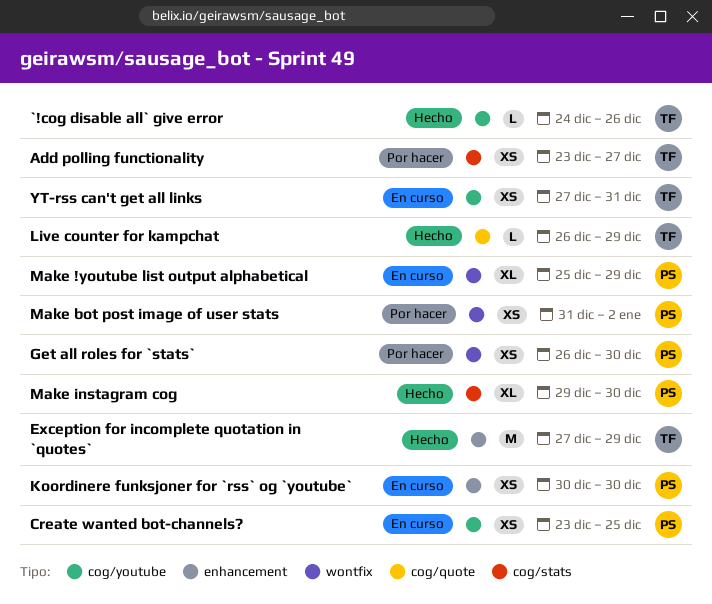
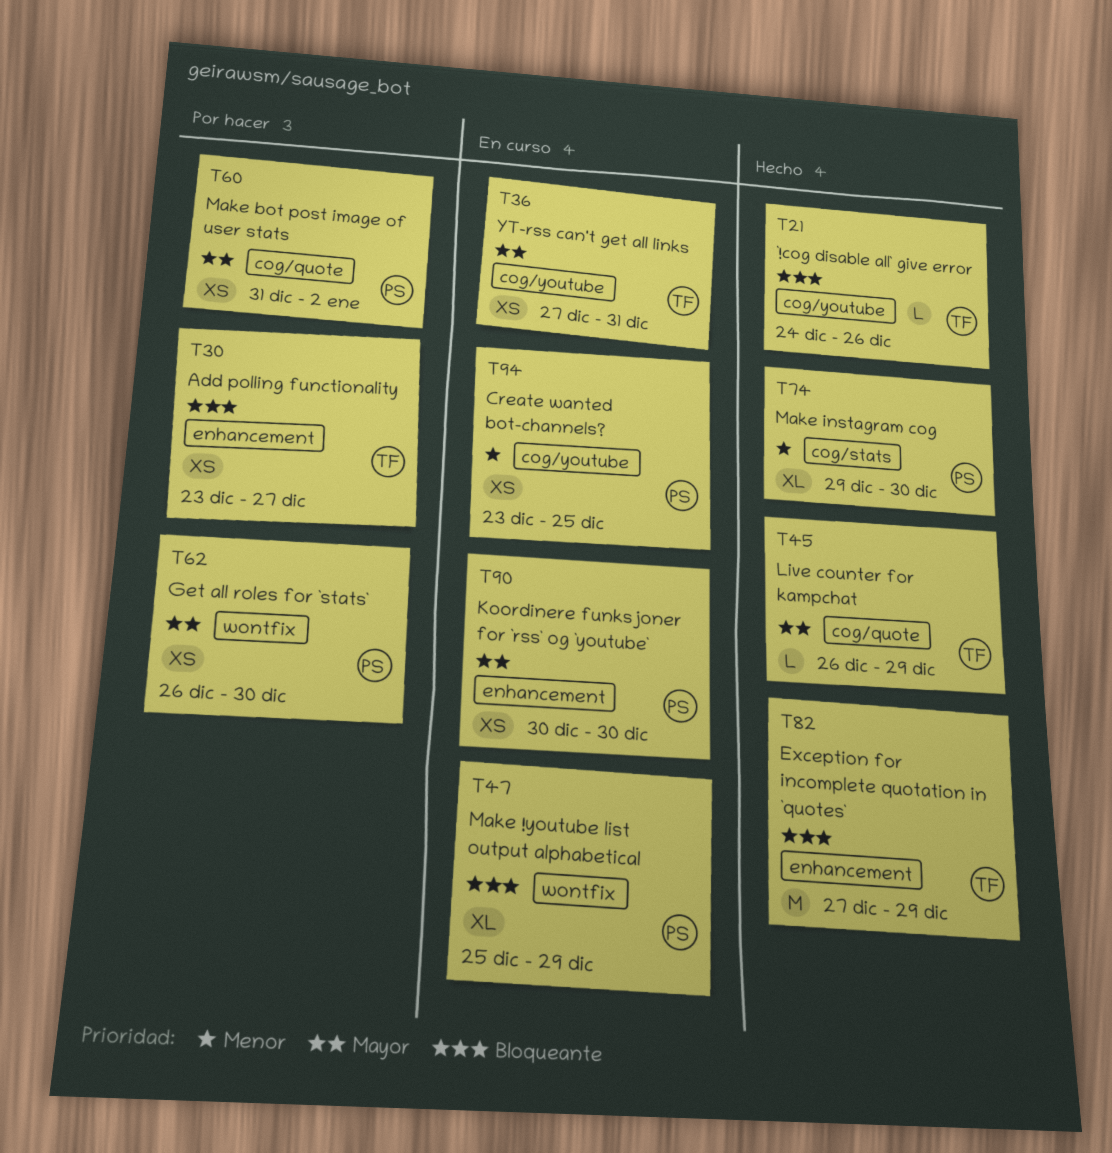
Add polling functionality, label: cog/stats -> enhancement
Make bot post image of user stats, label: wontfix -> cog/quote

